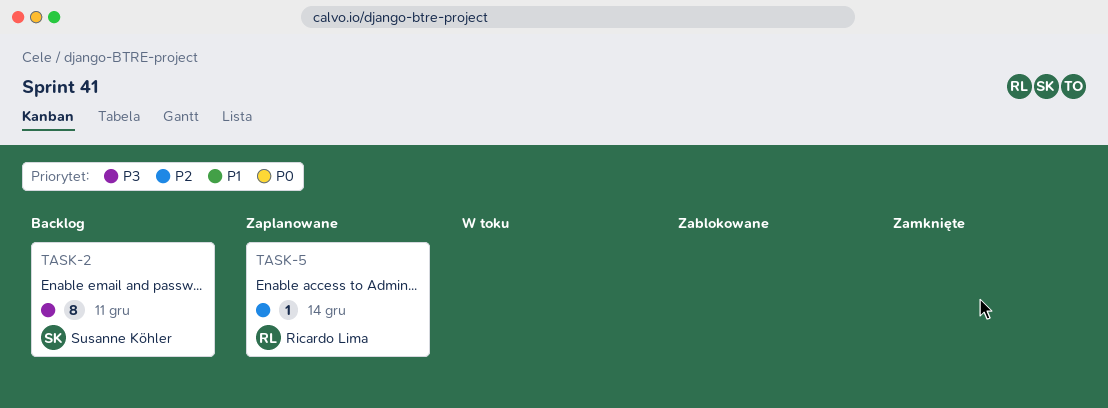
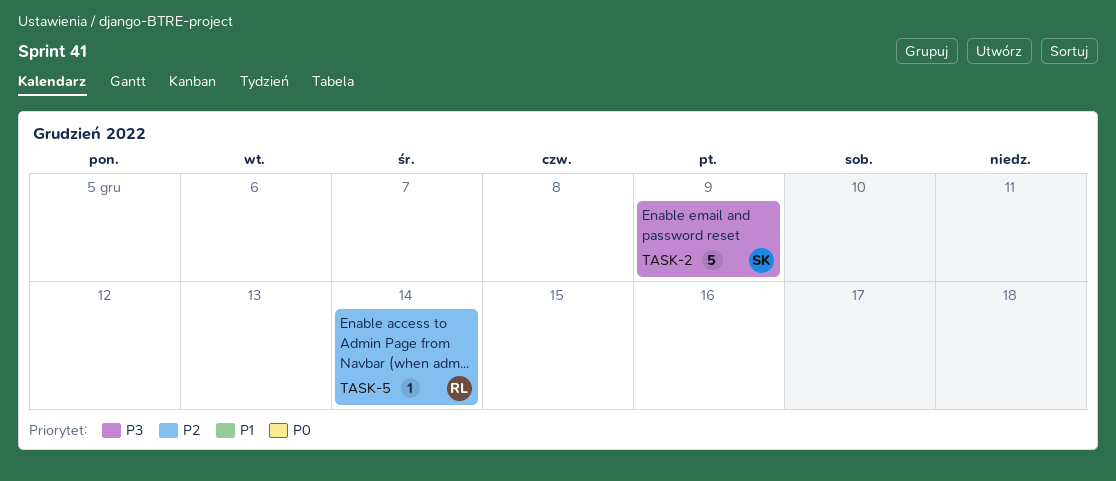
TASK-2, estimate: 8 -> 5
TASK-2, due: Dec 11 -> Dec 9

